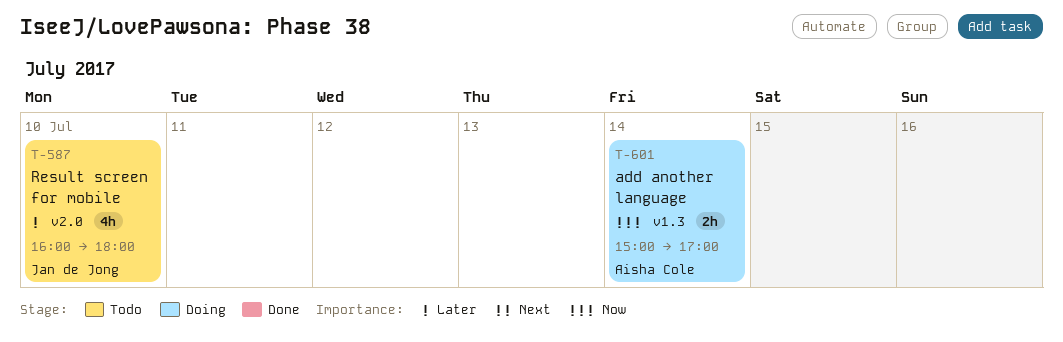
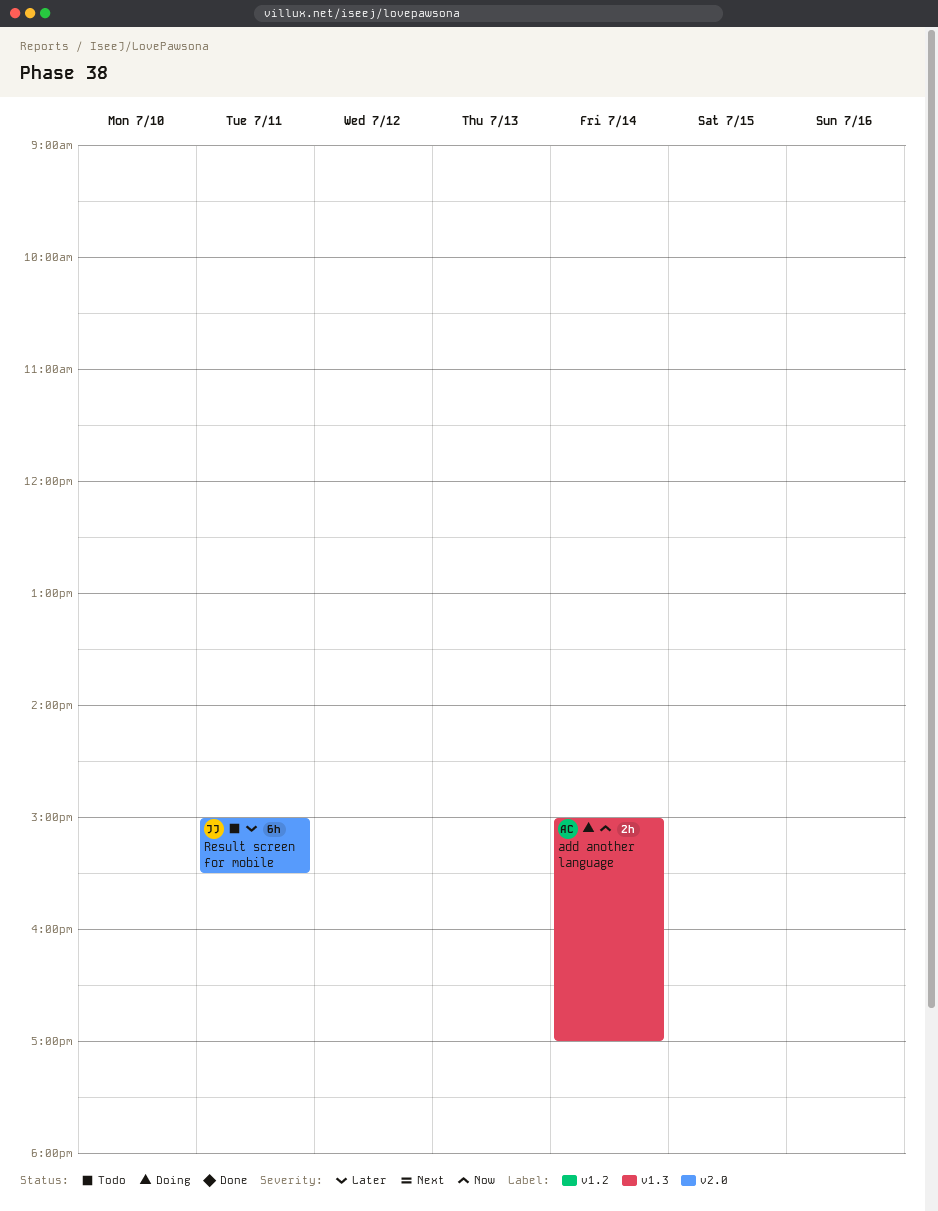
Result screen for mobile, estimate: 4h -> 6h
Result screen for mobile, day: Jul 10 -> Jul 11
Result screen for mobile, begins: 16:00 -> 15:00
Result screen for mobile, ends: 18:00 -> 15:30

